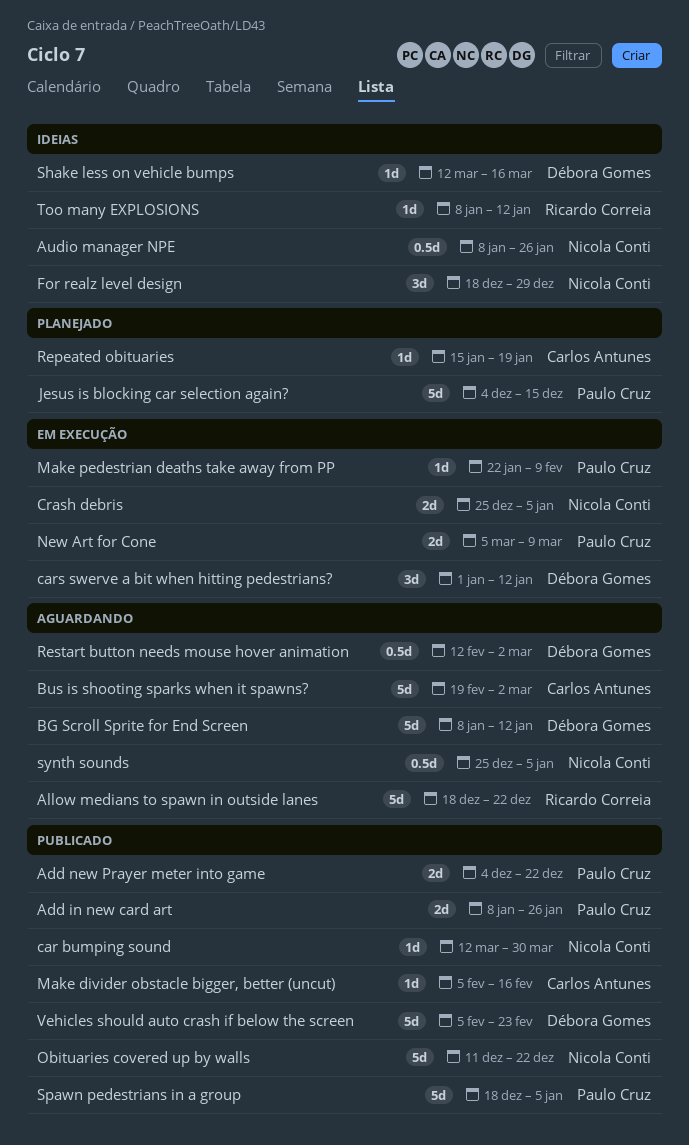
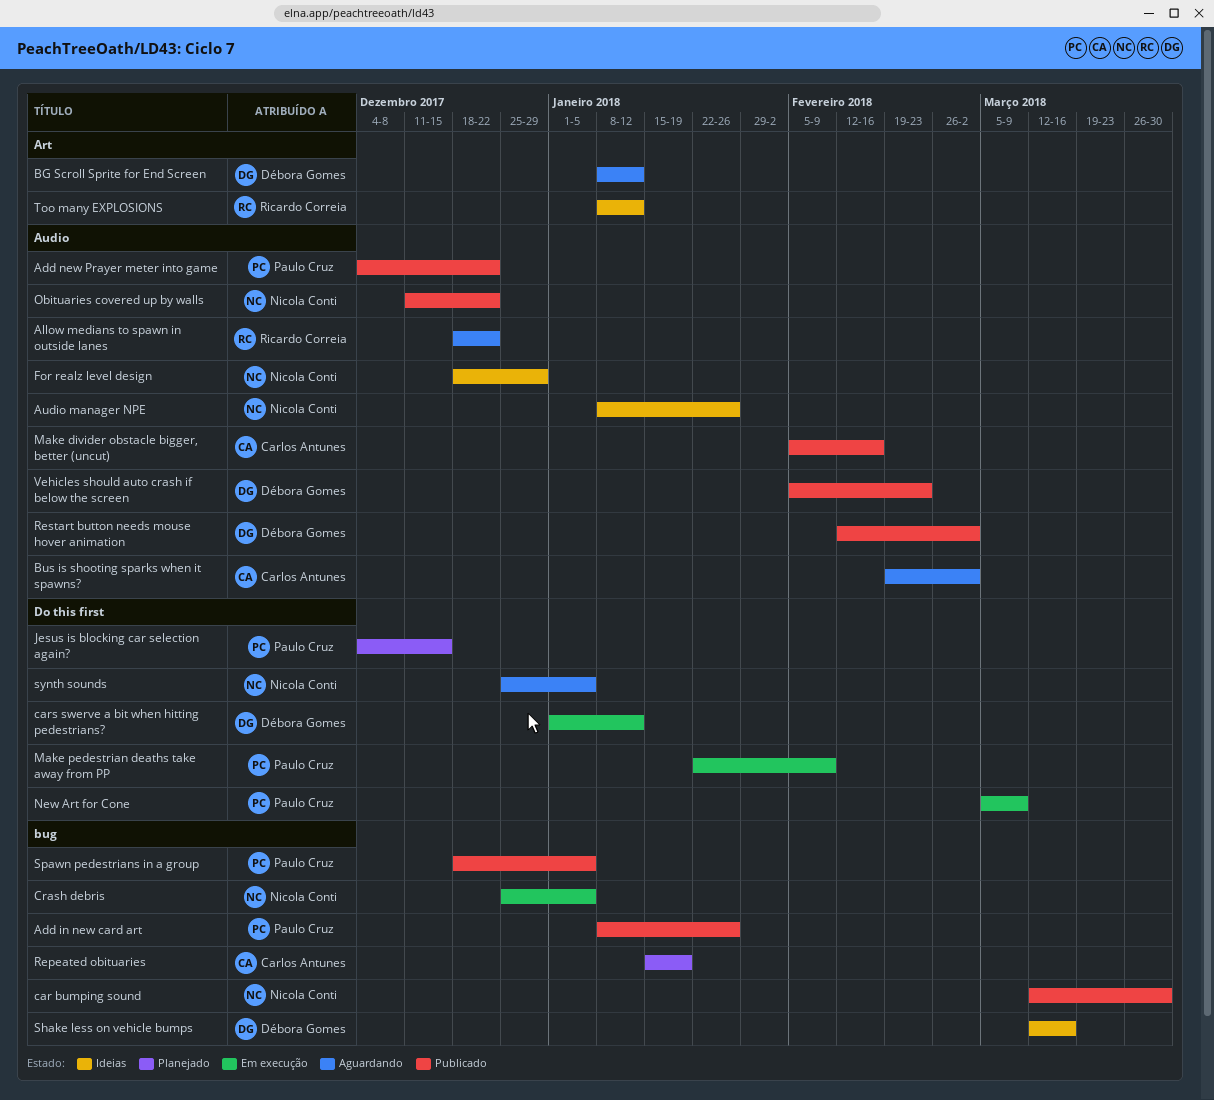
Restart button needs mouse hover animation, status: Aguardando -> Publicado

